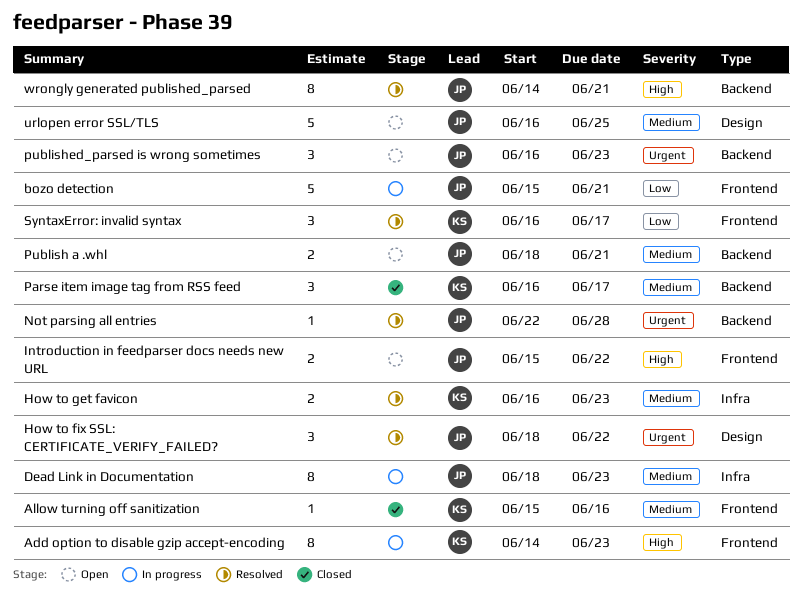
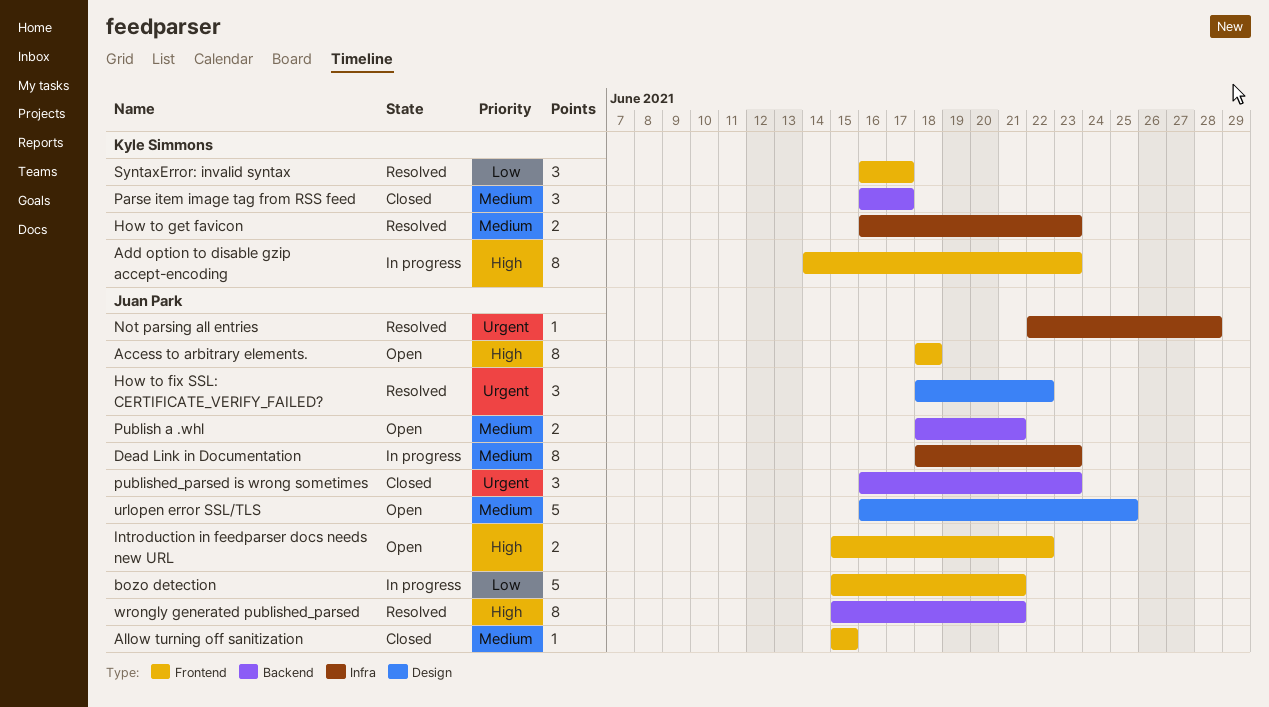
Access to arbitrary elements.: none -> present
Allow turning off sanitization, owner: Kyle Simmons -> Juan Park
Allow turning off sanitization, due: Jun 16 -> Jun 15
Not parsing all entries, label: Backend -> Infra
published_parsed is wrong sometimes, status: Open -> Closed
wrongly generated published_parsed, start: Jun 14 -> Jun 15

